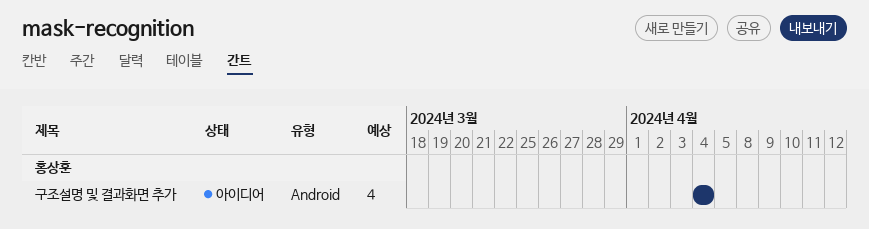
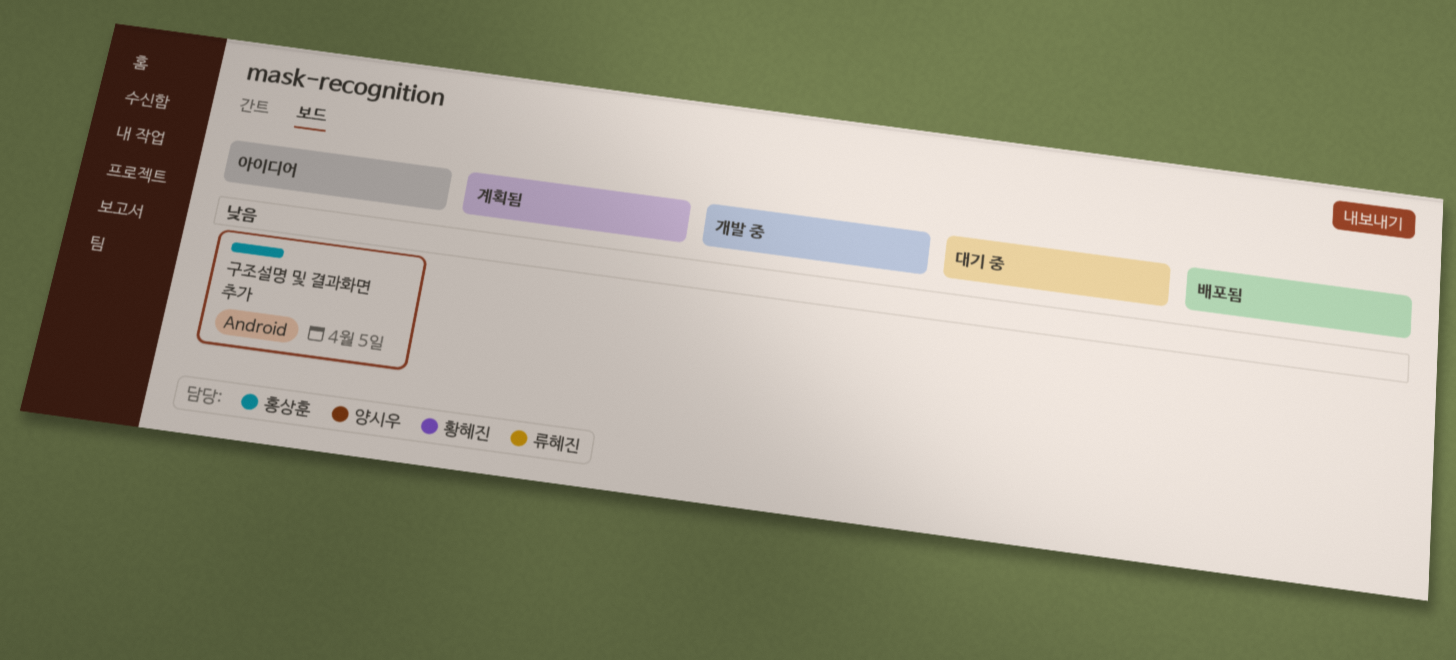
구조설명 및 결과화면 추가, due: Apr 4 -> Apr 5

